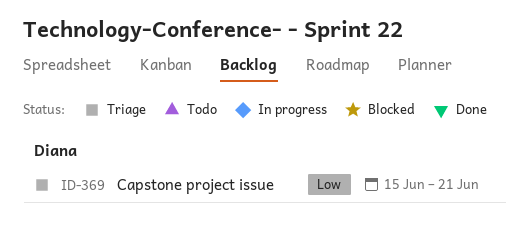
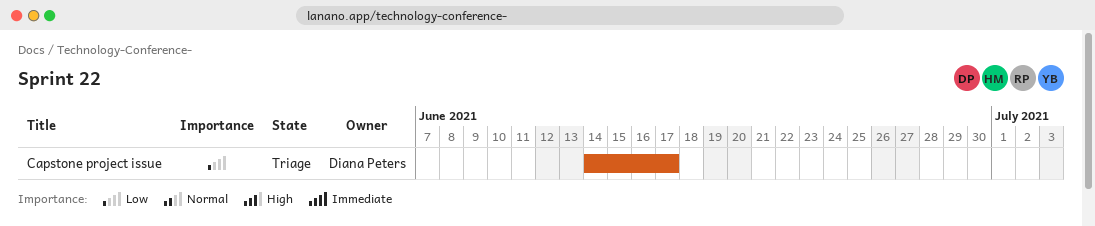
Capstone project issue, start: Jun 15 -> Jun 14
Capstone project issue, due: Jun 21 -> Jun 17

